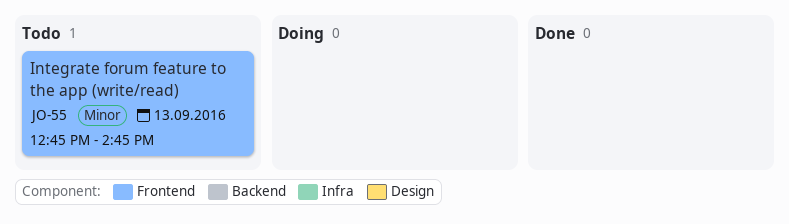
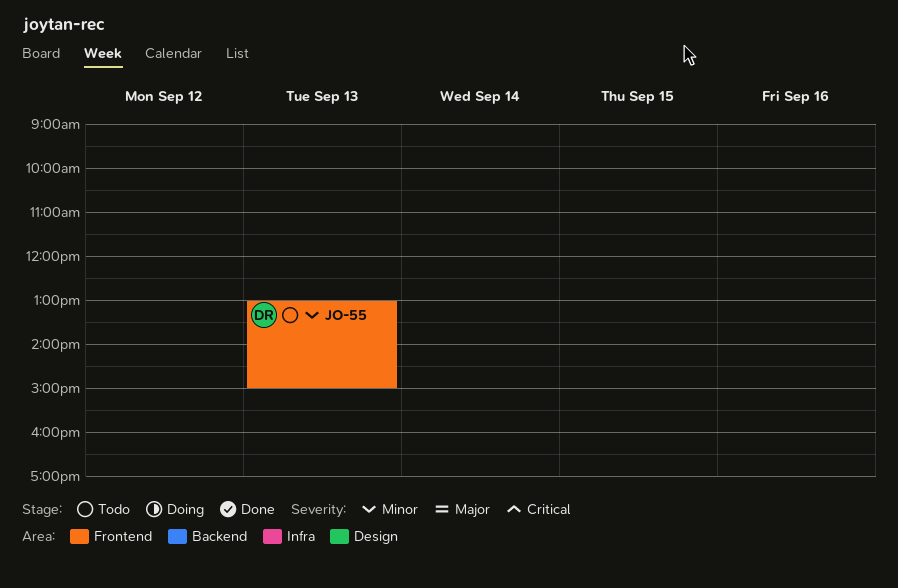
JO-55, begins: 12:45 -> 13:00
JO-55, ends: 14:45 -> 15:00

